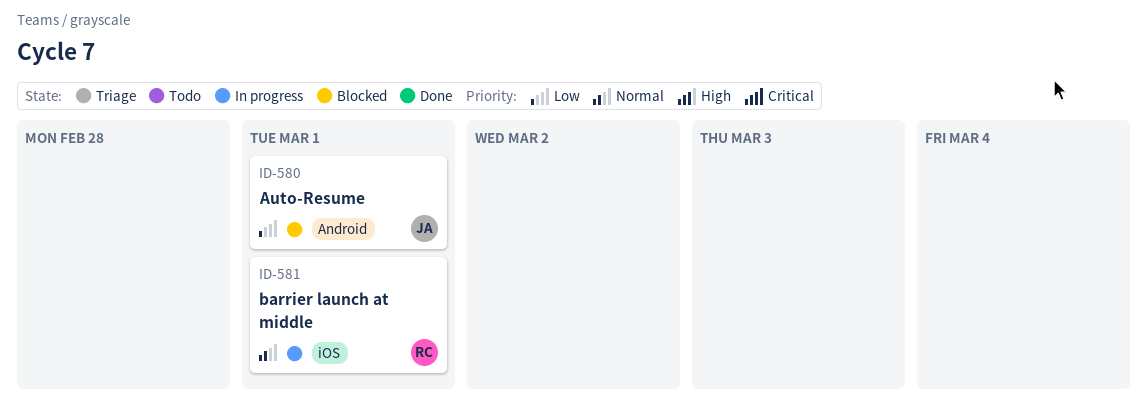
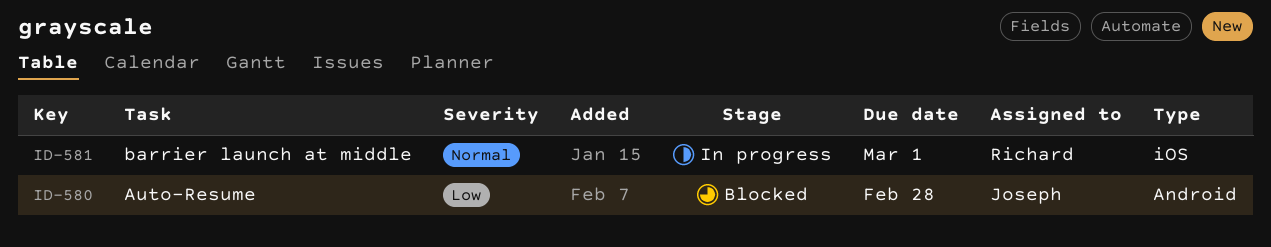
ID-580, due: Mar 1 -> Feb 28

